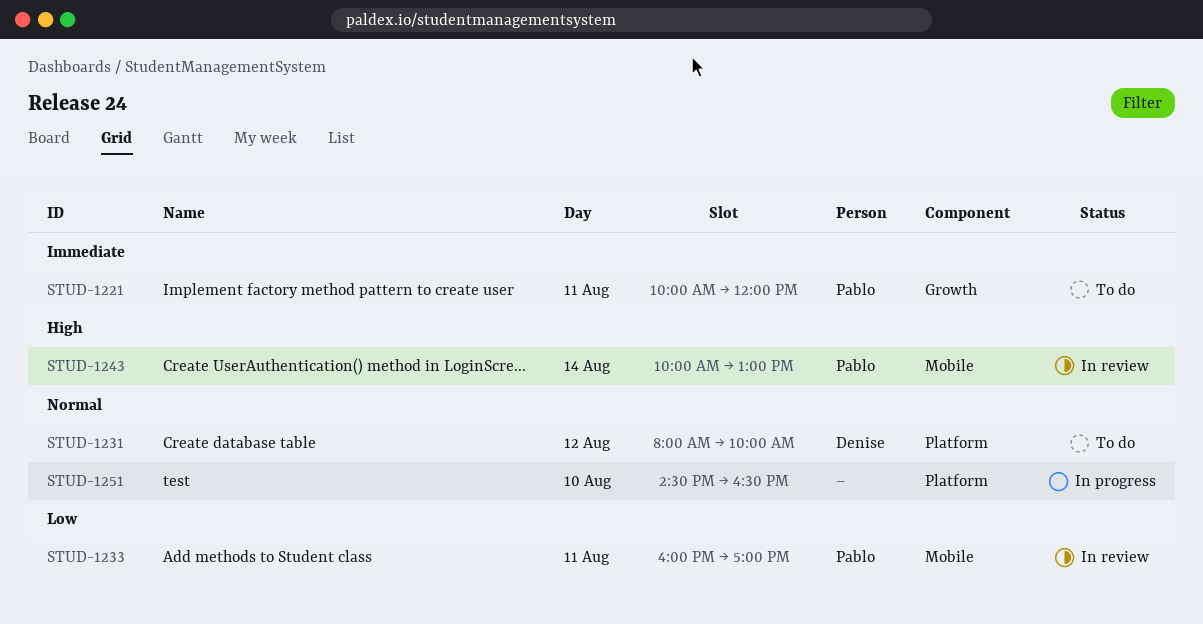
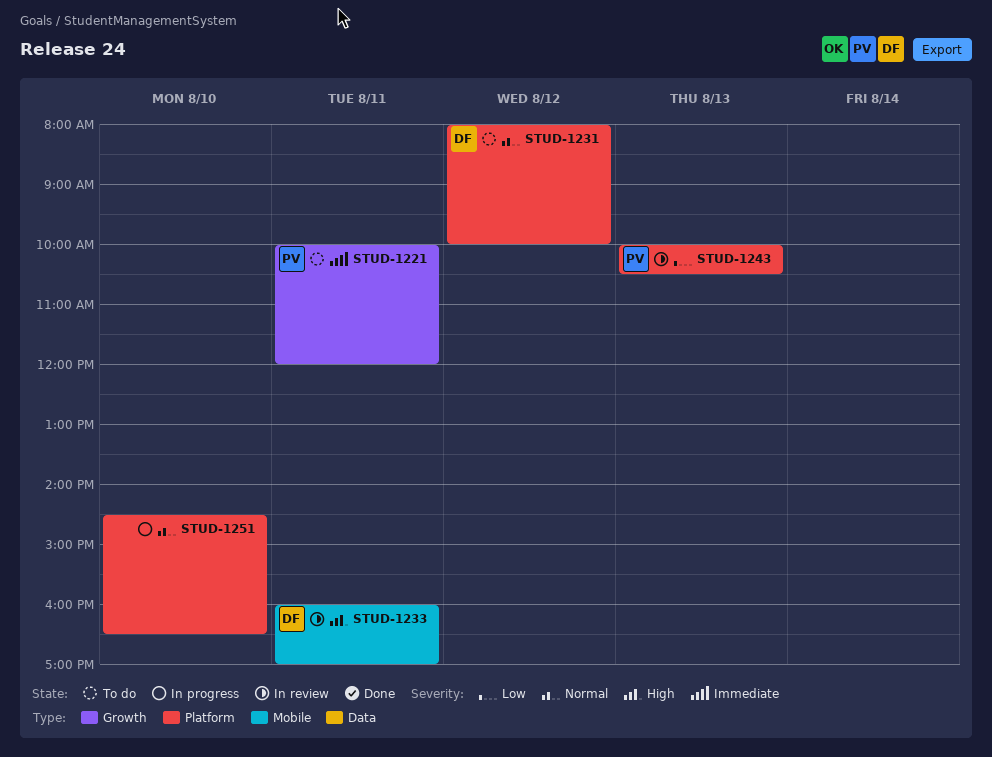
STUD-1233, owner: Pablo -> Denise
STUD-1233, priority: Low -> High
STUD-1243, priority: High -> Low
STUD-1243, label: Mobile -> Platform
STUD-1243, day: Aug 14 -> Aug 13
STUD-1243, ends: 13:00 -> 10:30

